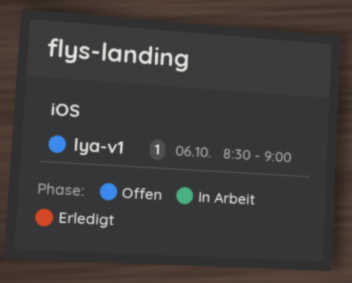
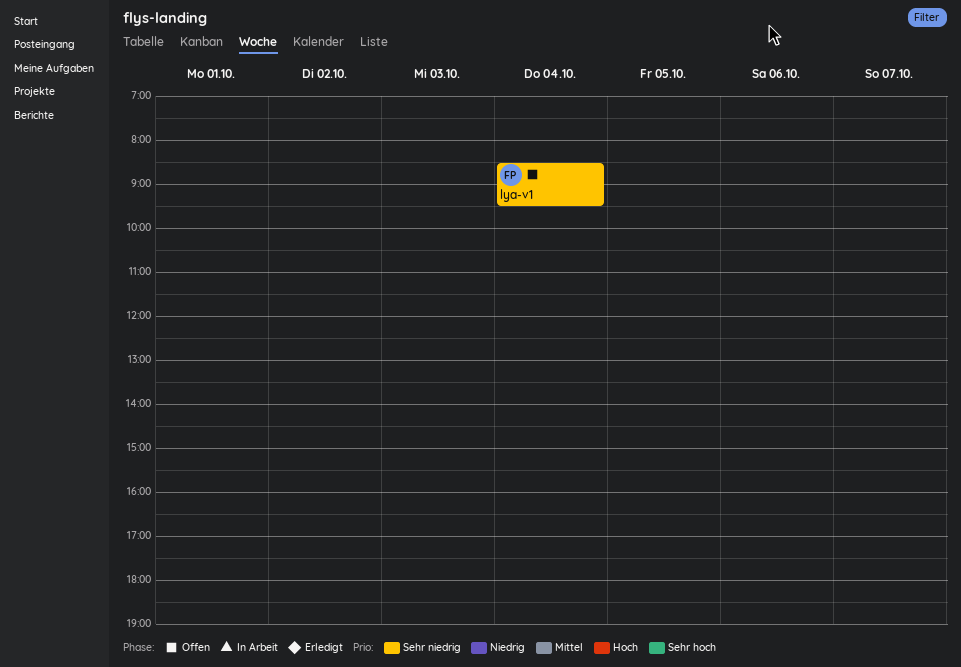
lya-v1, day: Oct 6 -> Oct 4
lya-v1, ends: 09:00 -> 09:30

